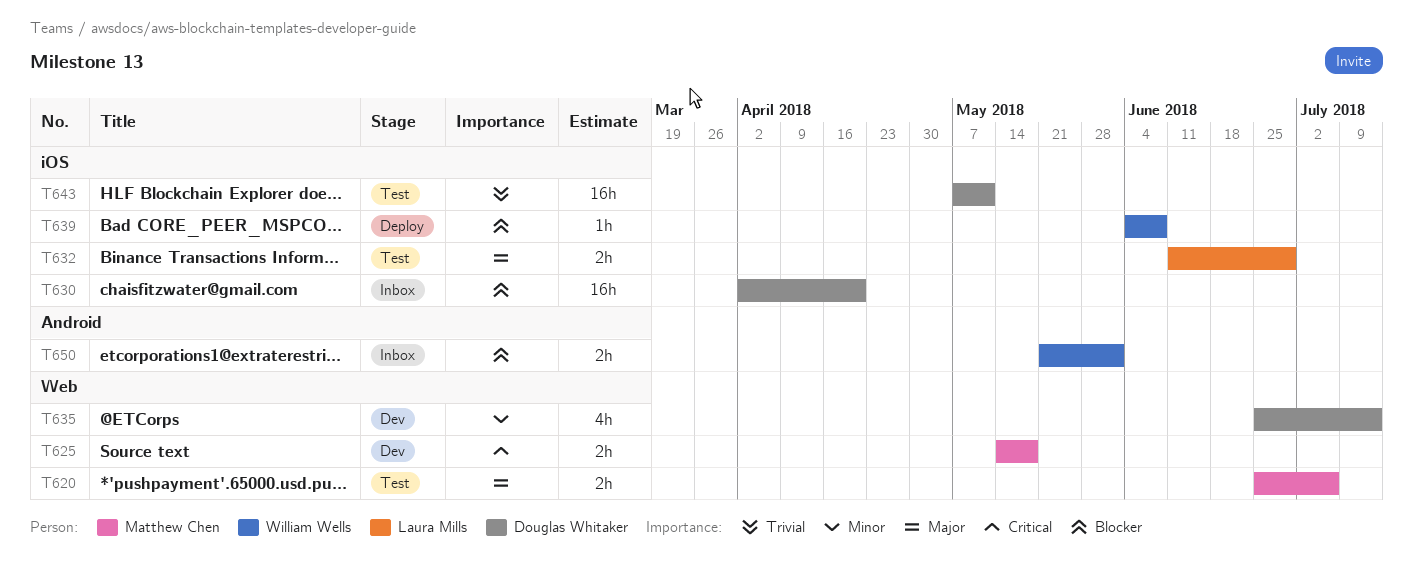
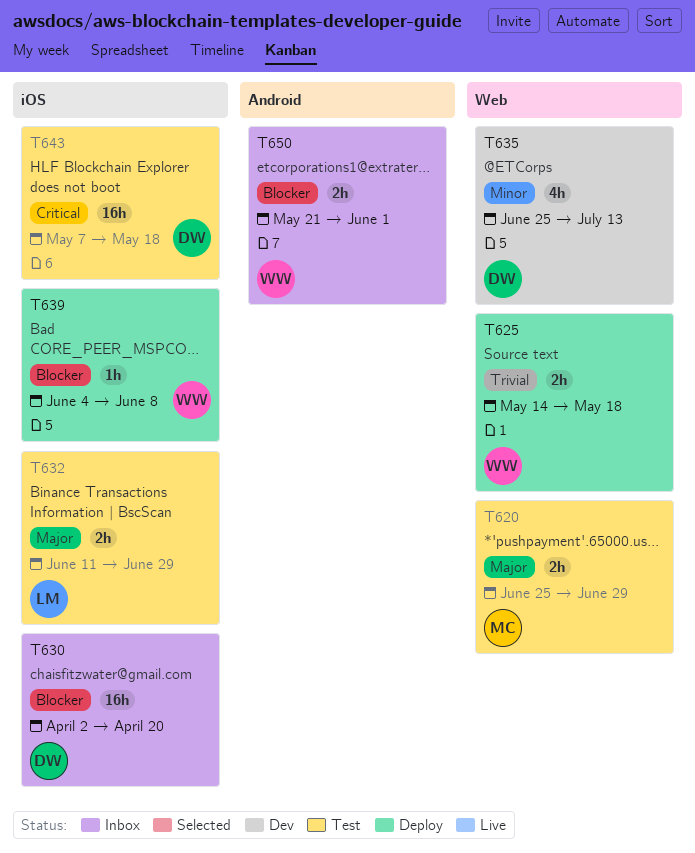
T620, due: Jul 6 -> Jun 29
T625, status: Dev -> Deploy
T625, owner: Matthew Chen -> William Wells
T625, priority: Critical -> Trivial
T643, priority: Trivial -> Critical
T643, due: May 11 -> May 18

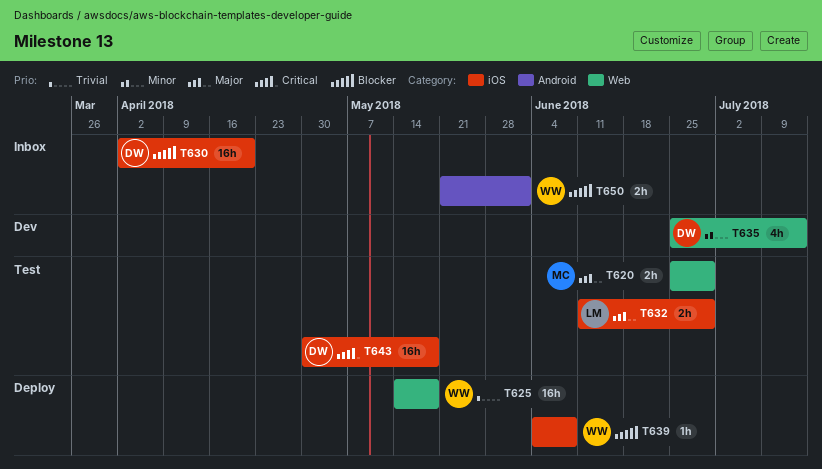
T625, estimate: 2h -> 16h
T643, start: May 7 -> Apr 30

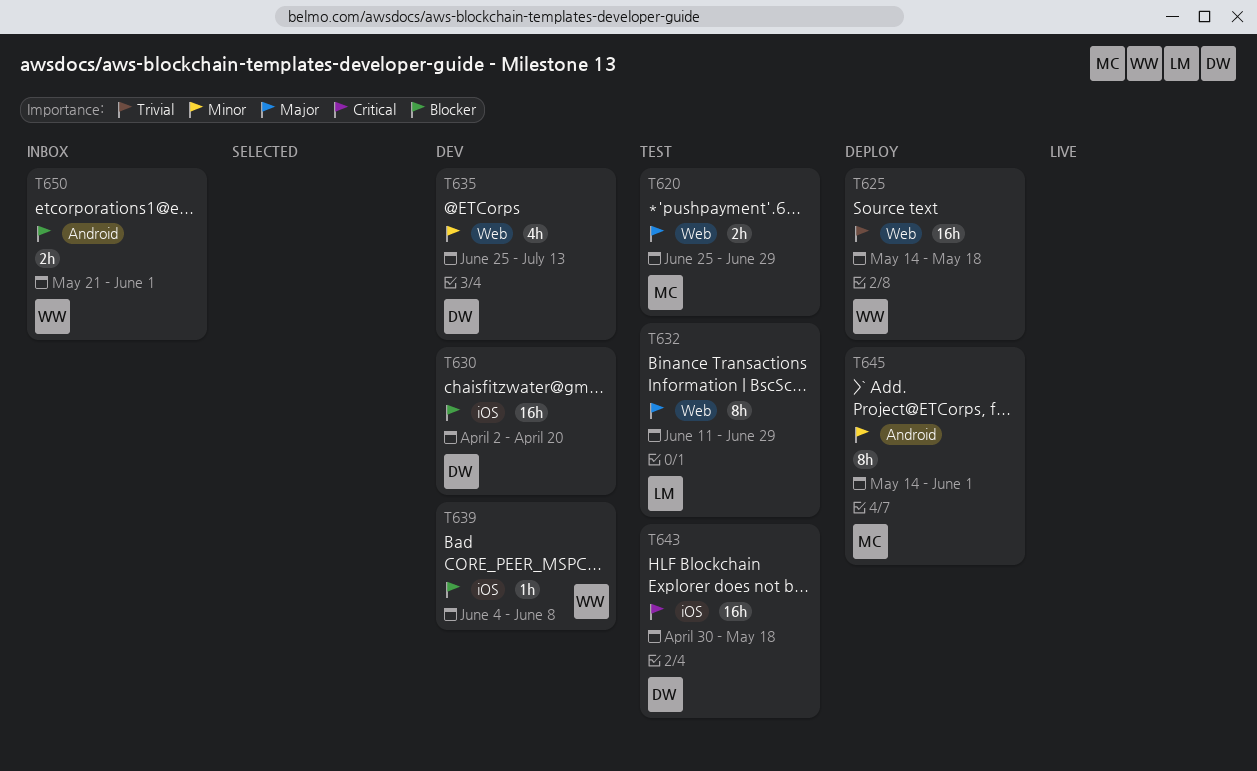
T630, status: Inbox -> Dev
T632, label: iOS -> Web
T632, estimate: 2h -> 8h
T639, status: Deploy -> Dev
T645: none -> present

